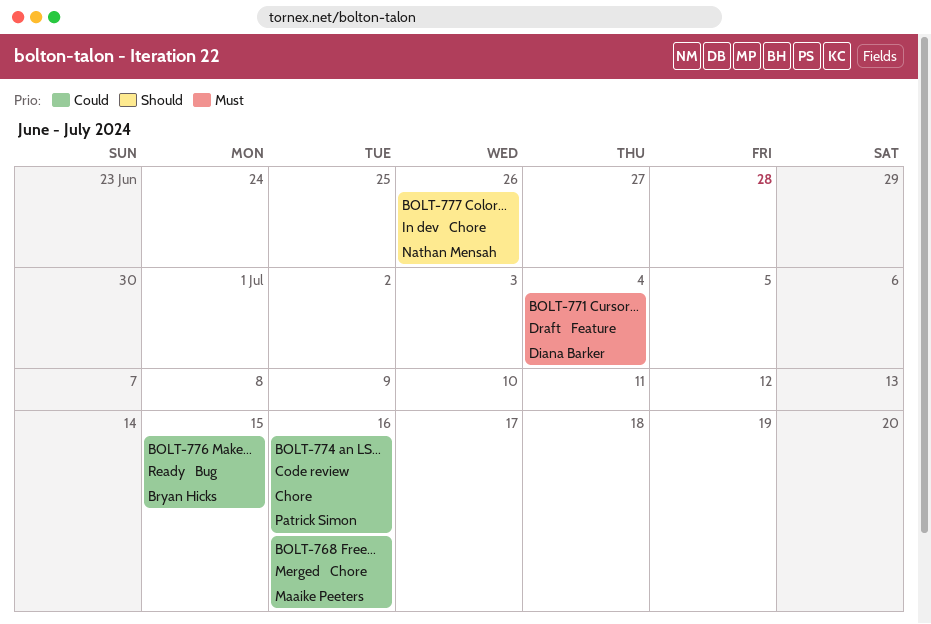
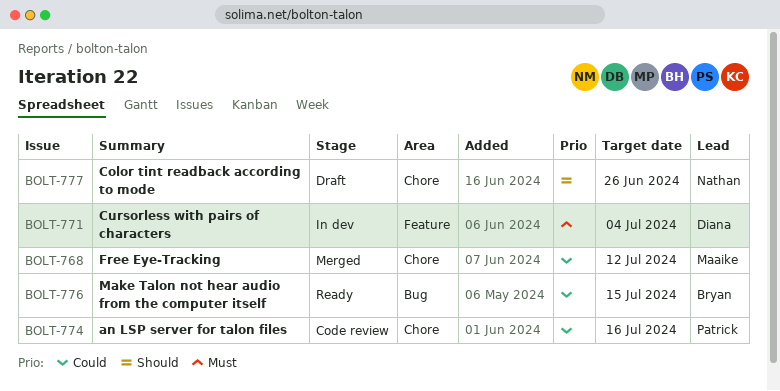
BOLT-768, due: Jul 16 -> Jul 12
BOLT-771, status: Draft -> In dev
BOLT-777, status: In dev -> Draft

